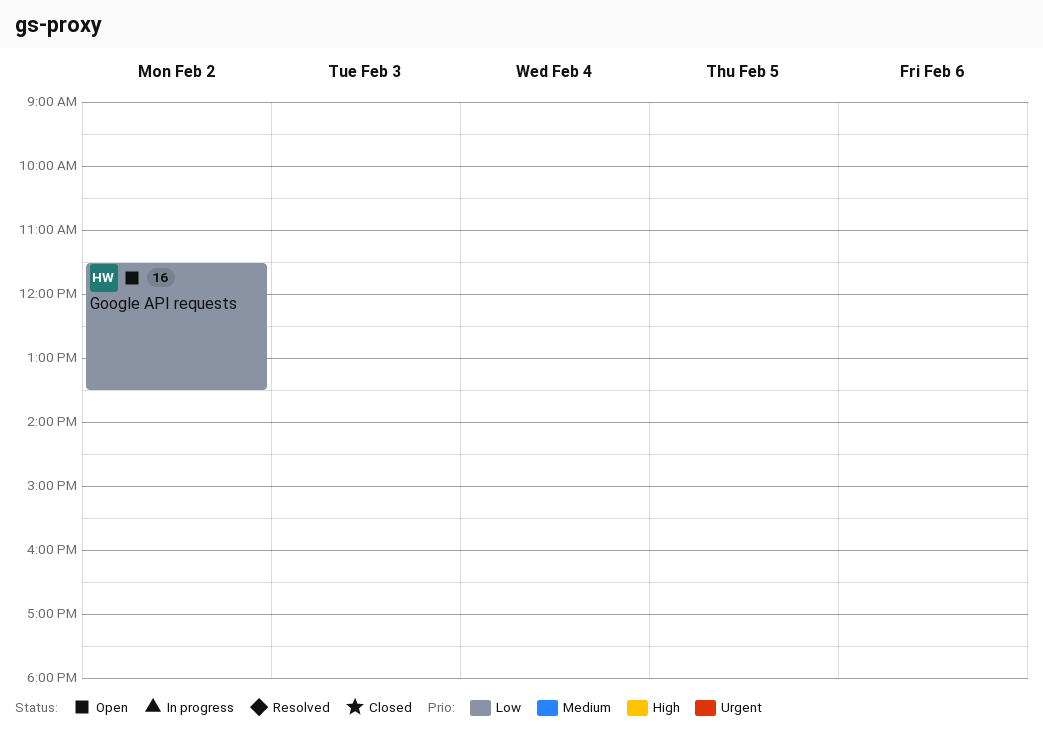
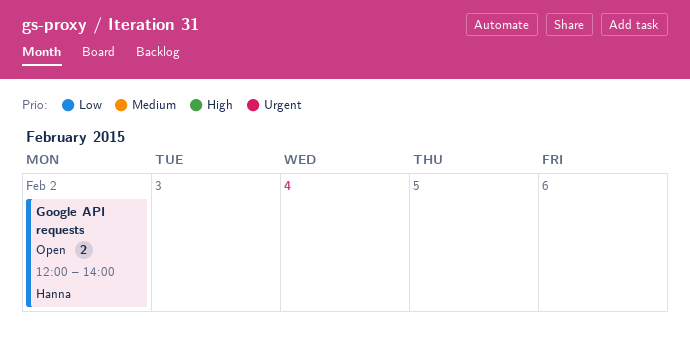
Google API requests, estimate: 16 -> 2
Google API requests, begins: 11:30 -> 12:00
Google API requests, ends: 13:30 -> 14:00

